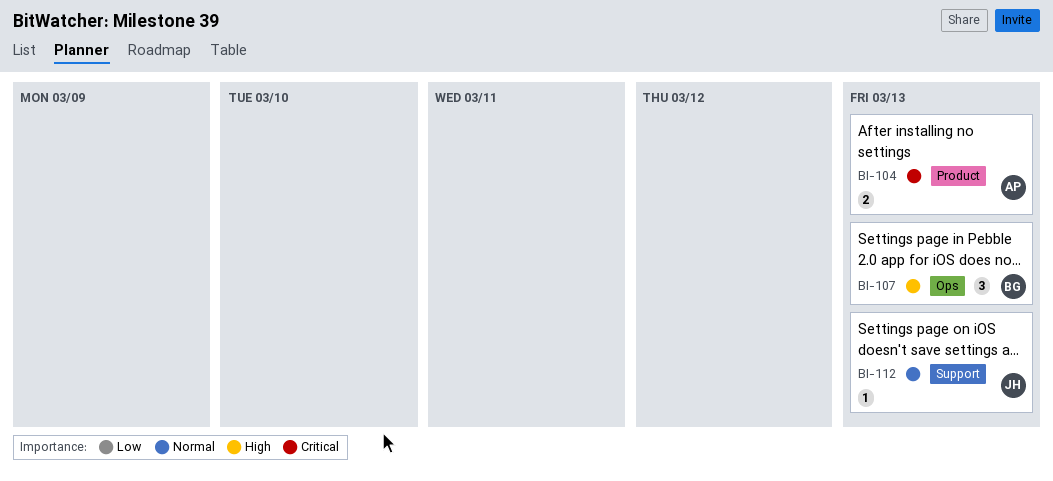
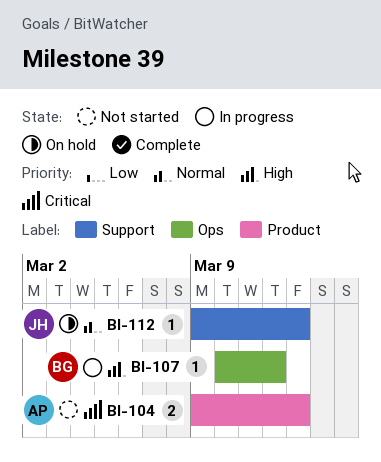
BI-107, estimate: 3 -> 1
BI-107, due: Mar 13 -> Mar 12

